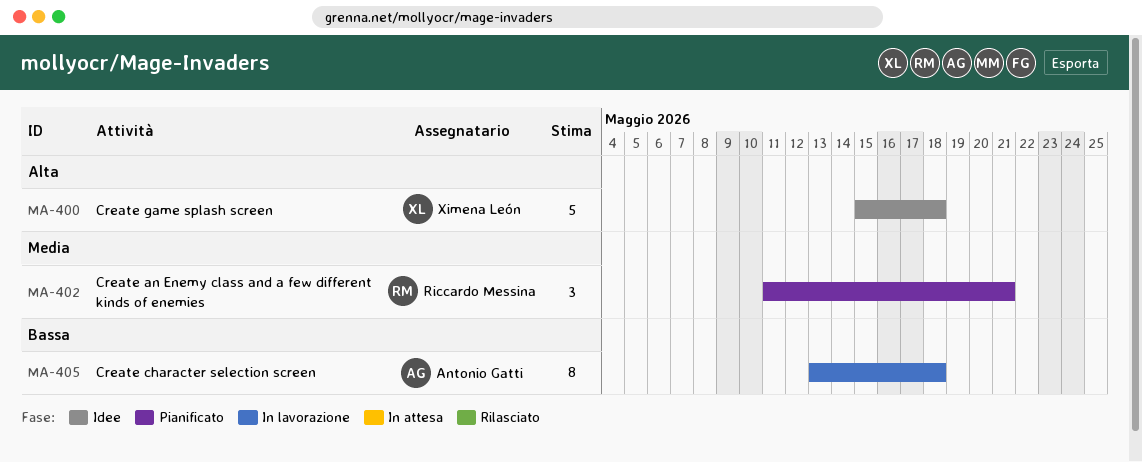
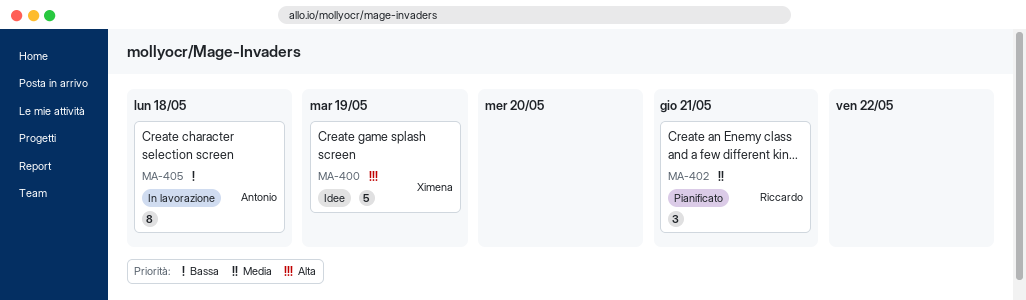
MA-400, due: May 18 -> May 19

